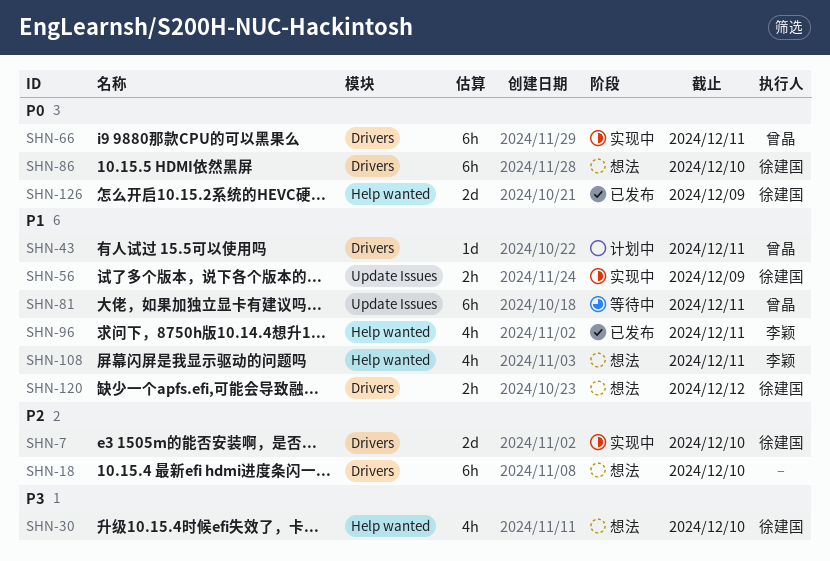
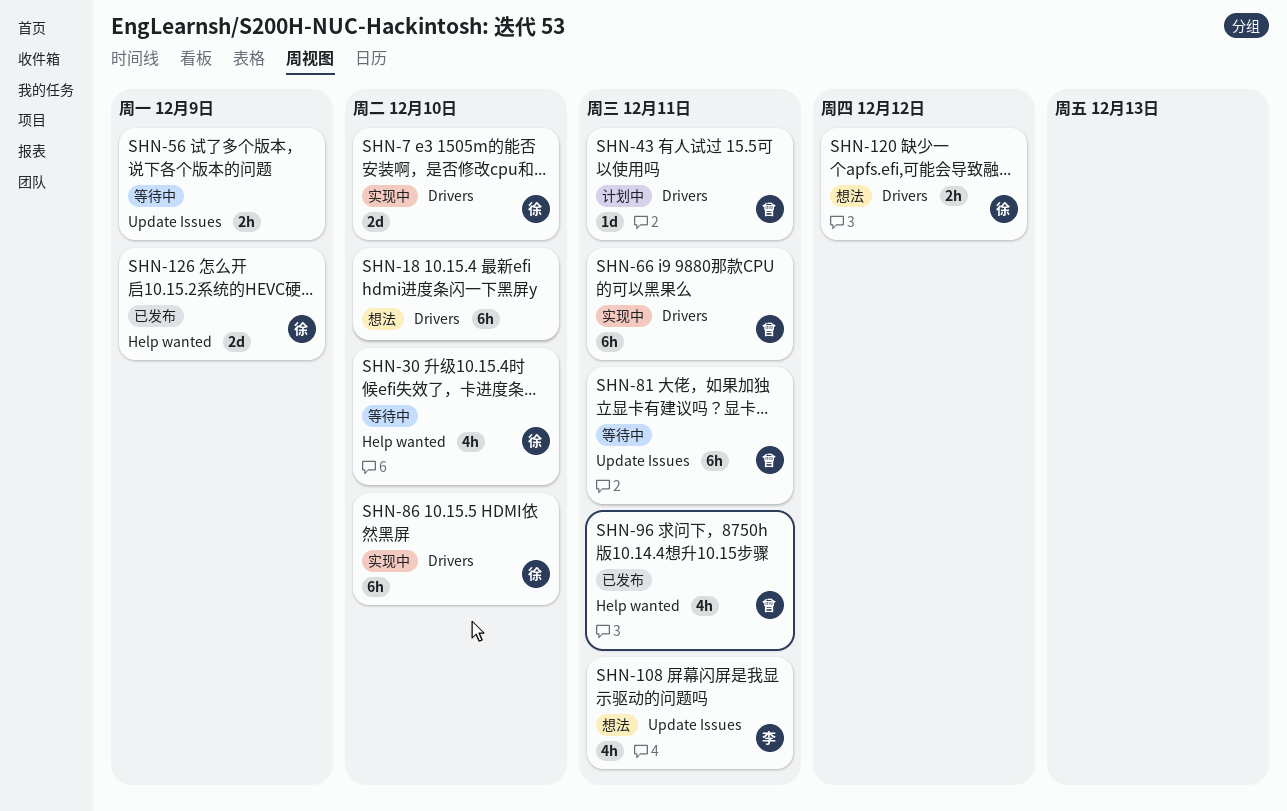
SHN-30, status: 想法 -> 等待中
SHN-56, status: 实现中 -> 等待中
SHN-56, owner: 徐建国 -> none
SHN-86, status: 想法 -> 实现中
SHN-96, owner: 李颖 -> 曾晶
SHN-108, label: Help wanted -> Update Issues

